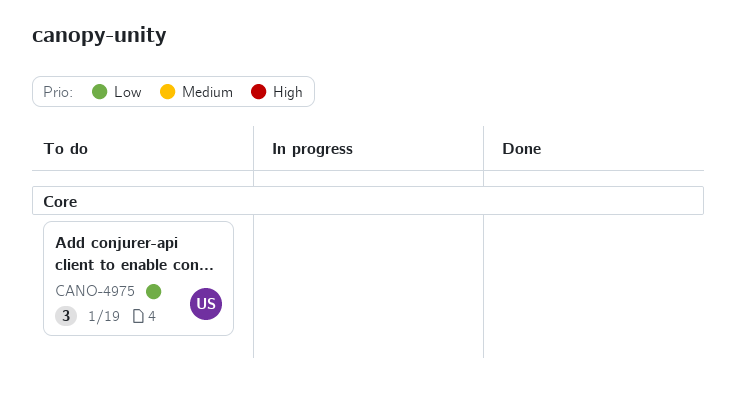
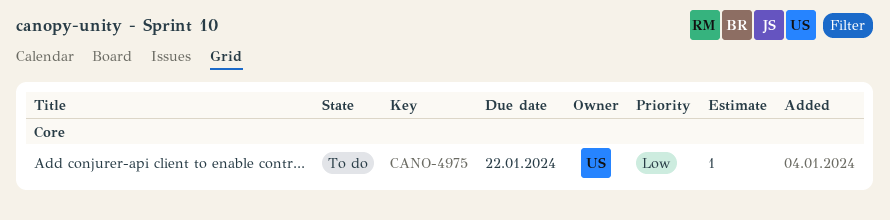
CANO-4975, estimate: 3 -> 1
CANO-4975, due: Jan 19 -> Jan 22

